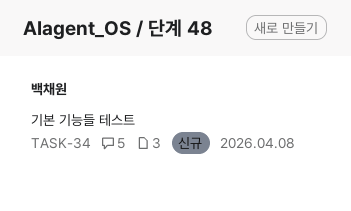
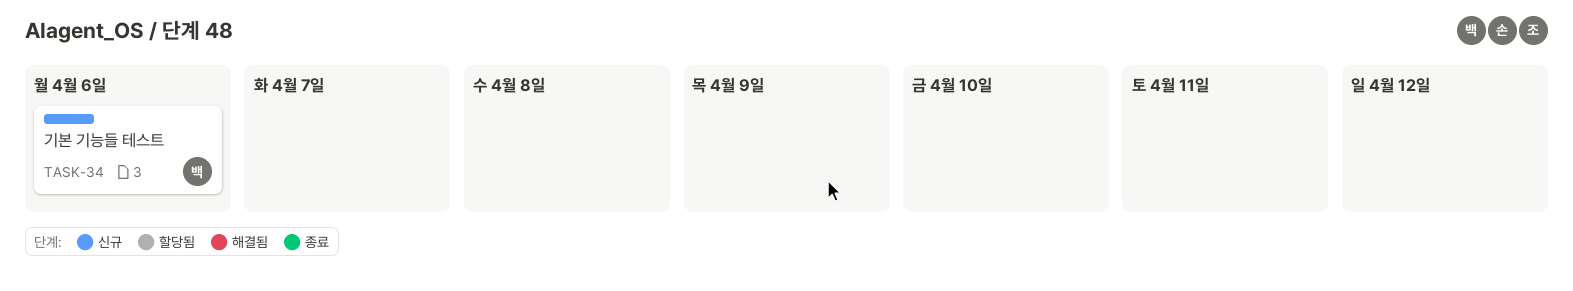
TASK-34, due: Apr 8 -> Apr 6

